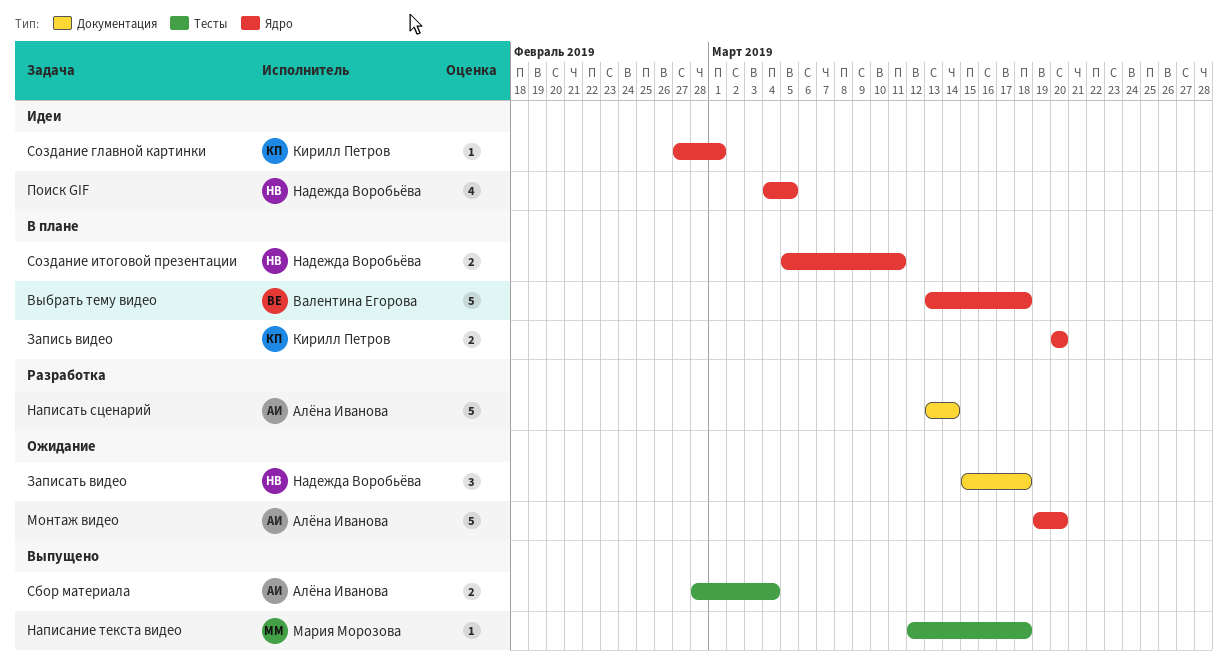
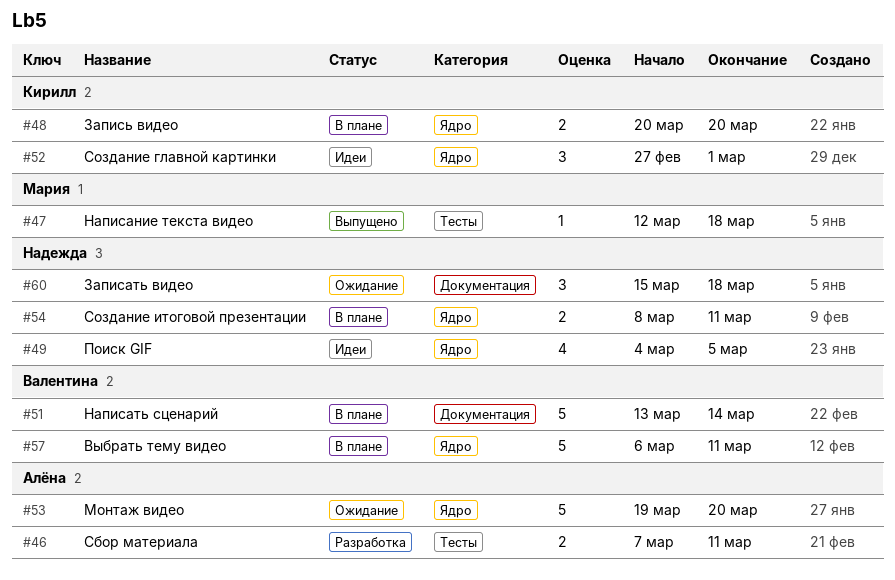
Выбрать тему видео, start: Mar 13 -> Mar 6
Выбрать тему видео, due: Mar 18 -> Mar 11
Написать сценарий, status: Разработка -> В плане
Написать сценарий, owner: Алёна Иванова -> Валентина Егорова
Сбор материала, status: Выпущено -> Разработка
Сбор материала, start: Feb 28 -> Mar 7
Сбор материала, due: Mar 4 -> Mar 11
Создание главной картинки, estimate: 1 -> 3
Создание итоговой презентации, start: Mar 5 -> Mar 8

